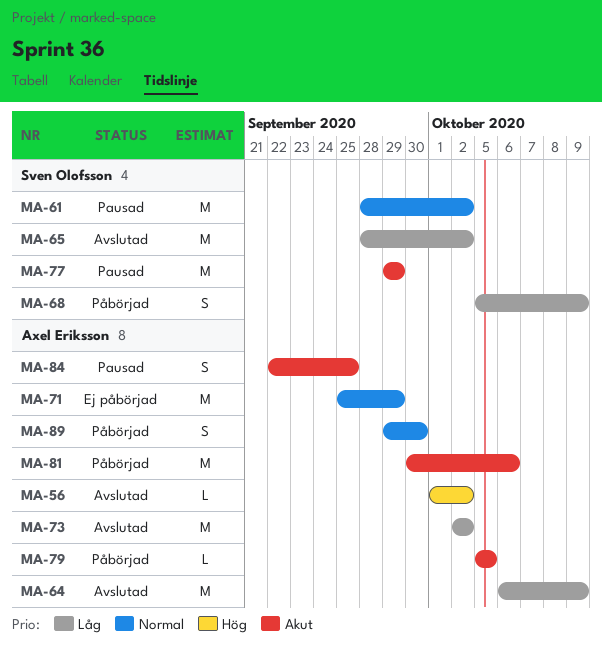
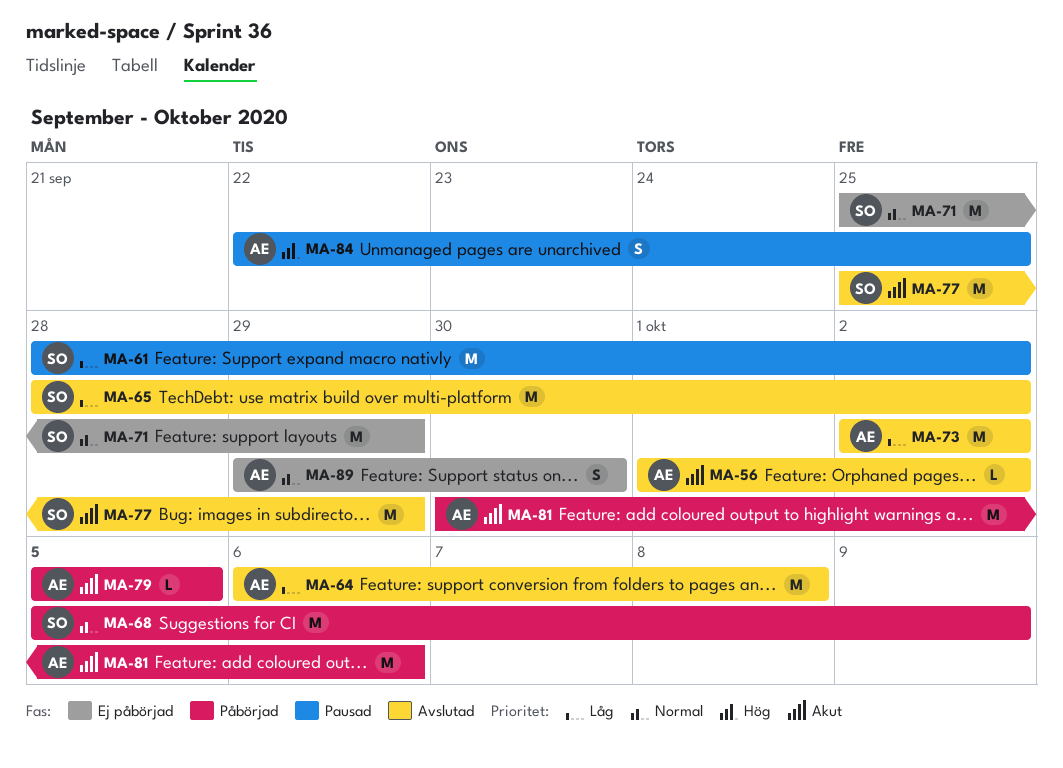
MA-56, priority: Hög -> Akut
MA-61, priority: Normal -> Låg
MA-64, due: Oct 9 -> Oct 8
MA-68, priority: Låg -> Normal
MA-68, estimate: S -> M
MA-71, owner: Axel Eriksson -> Sven Olofsson
MA-77, status: Pausad -> Avslutad
MA-77, start: Sep 29 -> Sep 25
MA-84, priority: Akut -> Hög
MA-89, status: Påbörjad -> Ej påbörjad

